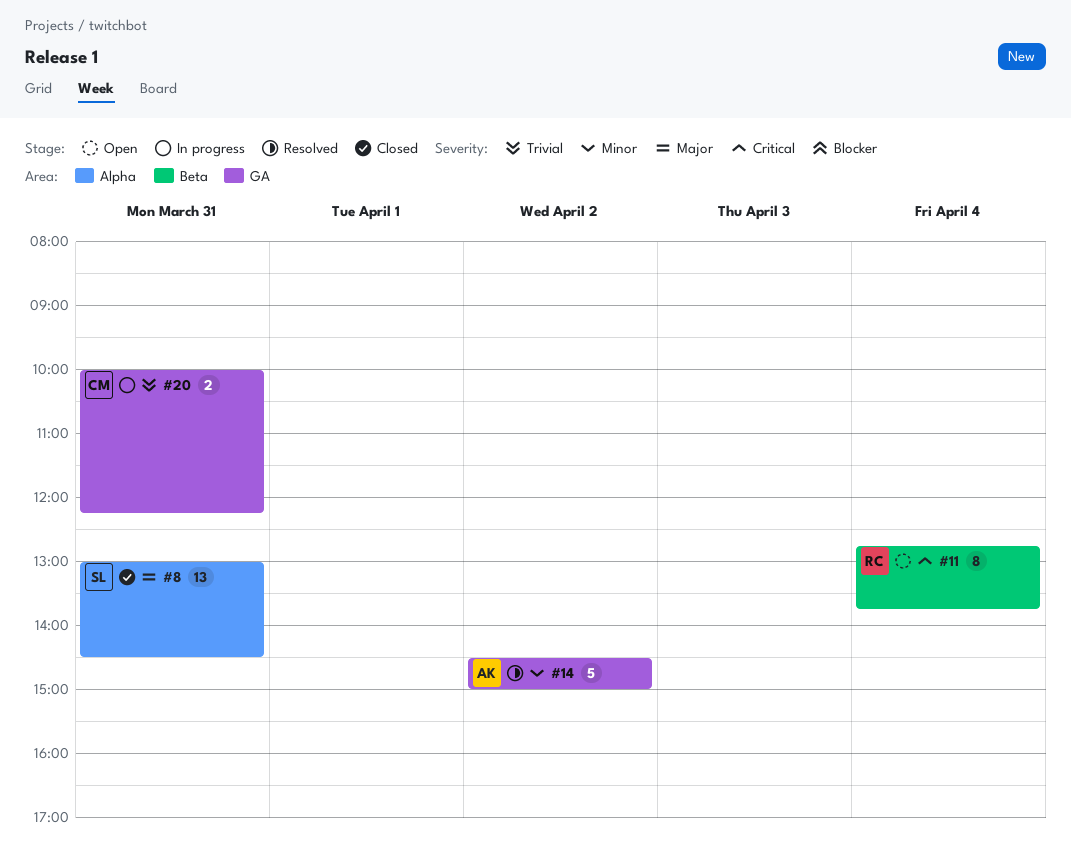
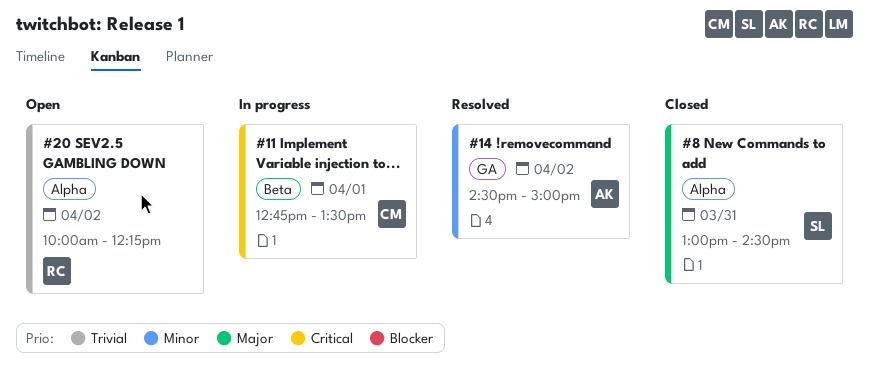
#11, status: Open -> In progress
#11, owner: RC -> CM
#11, day: Apr 4 -> Apr 1
#11, ends: 13:45 -> 13:30
#20, status: In progress -> Open
#20, owner: CM -> RC
#20, label: GA -> Alpha
#20, day: Mar 31 -> Apr 2

